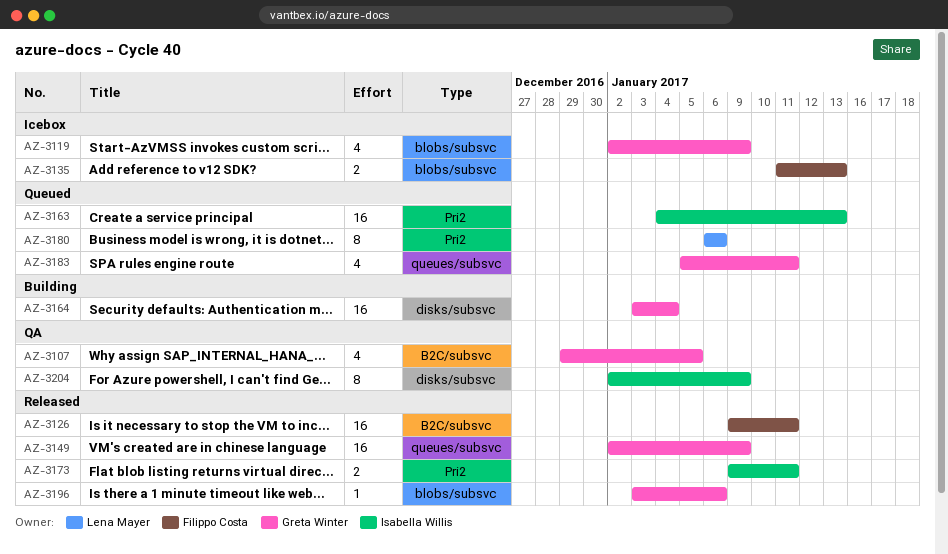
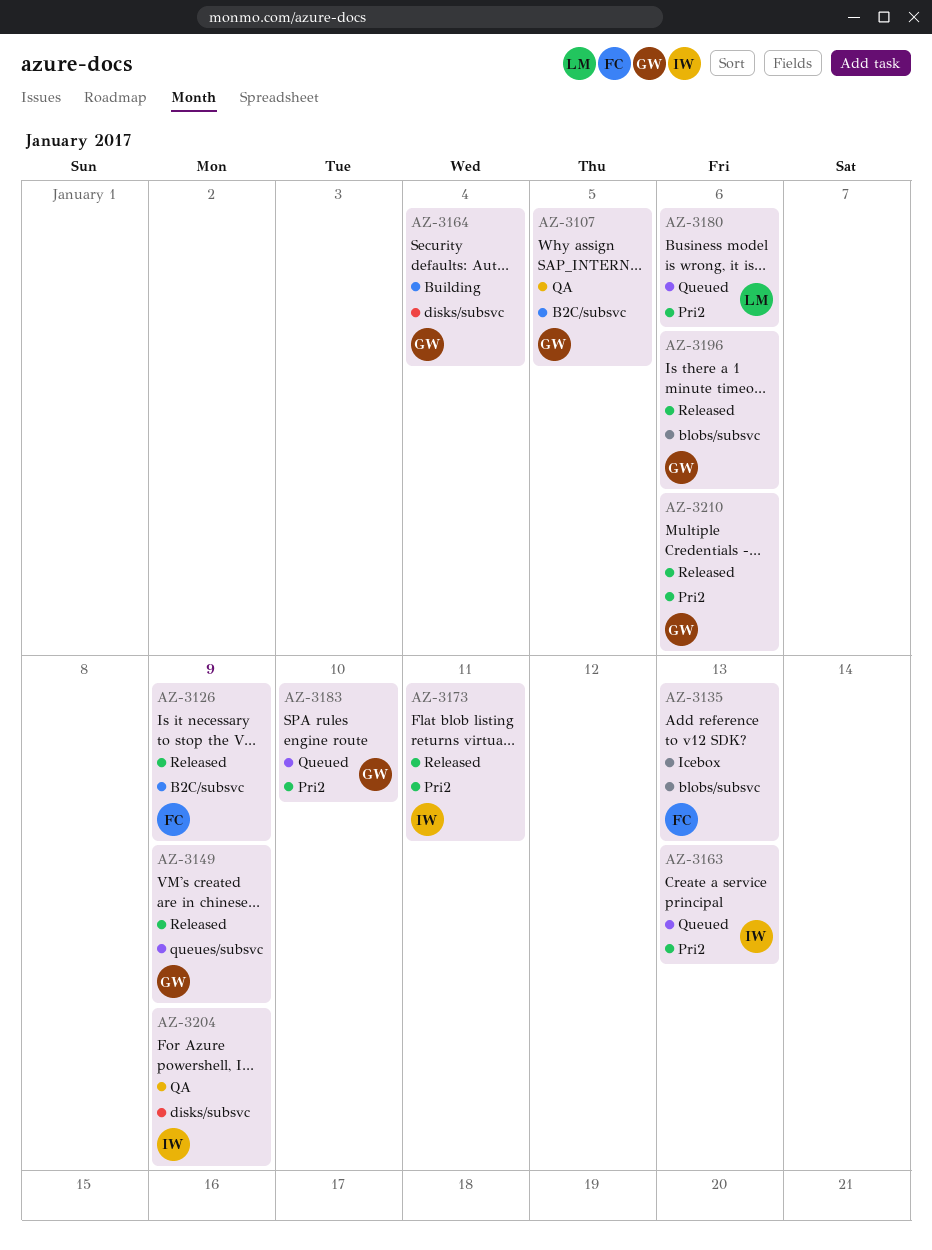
AZ-3119: present -> none
AZ-3126, due: Jan 11 -> Jan 9
AZ-3183, label: queues/subsvc -> Pri2
AZ-3183, due: Jan 11 -> Jan 10
AZ-3210: none -> present

